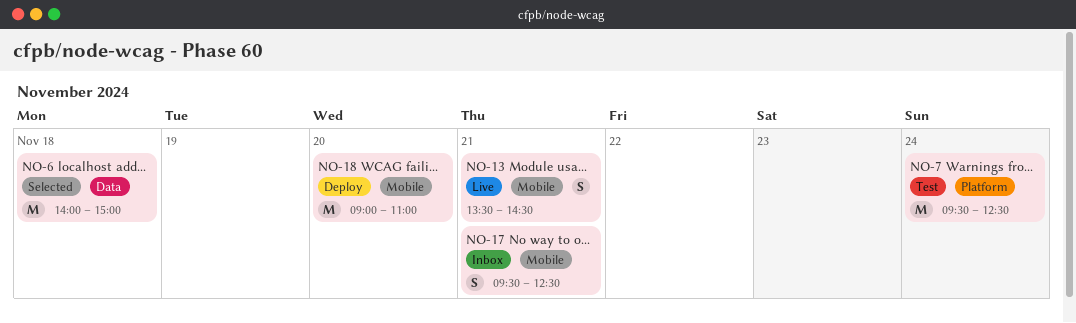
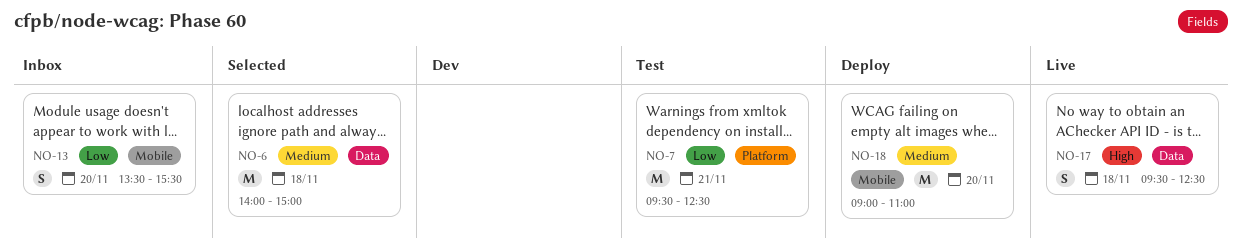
NO-7, day: Nov 24 -> Nov 21
NO-13, status: Live -> Inbox
NO-13, day: Nov 21 -> Nov 20
NO-13, ends: 14:30 -> 15:30
NO-17, status: Inbox -> Live
NO-17, label: Mobile -> Data
NO-17, day: Nov 21 -> Nov 18

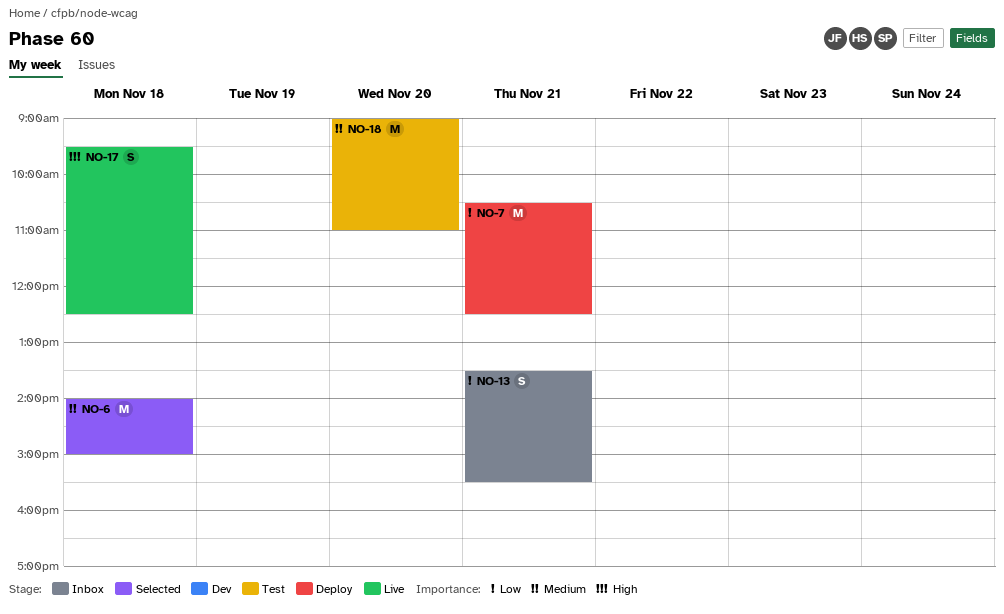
NO-7, status: Test -> Deploy
NO-7, begins: 09:30 -> 10:30
NO-13, day: Nov 20 -> Nov 21
NO-18, status: Deploy -> Test

